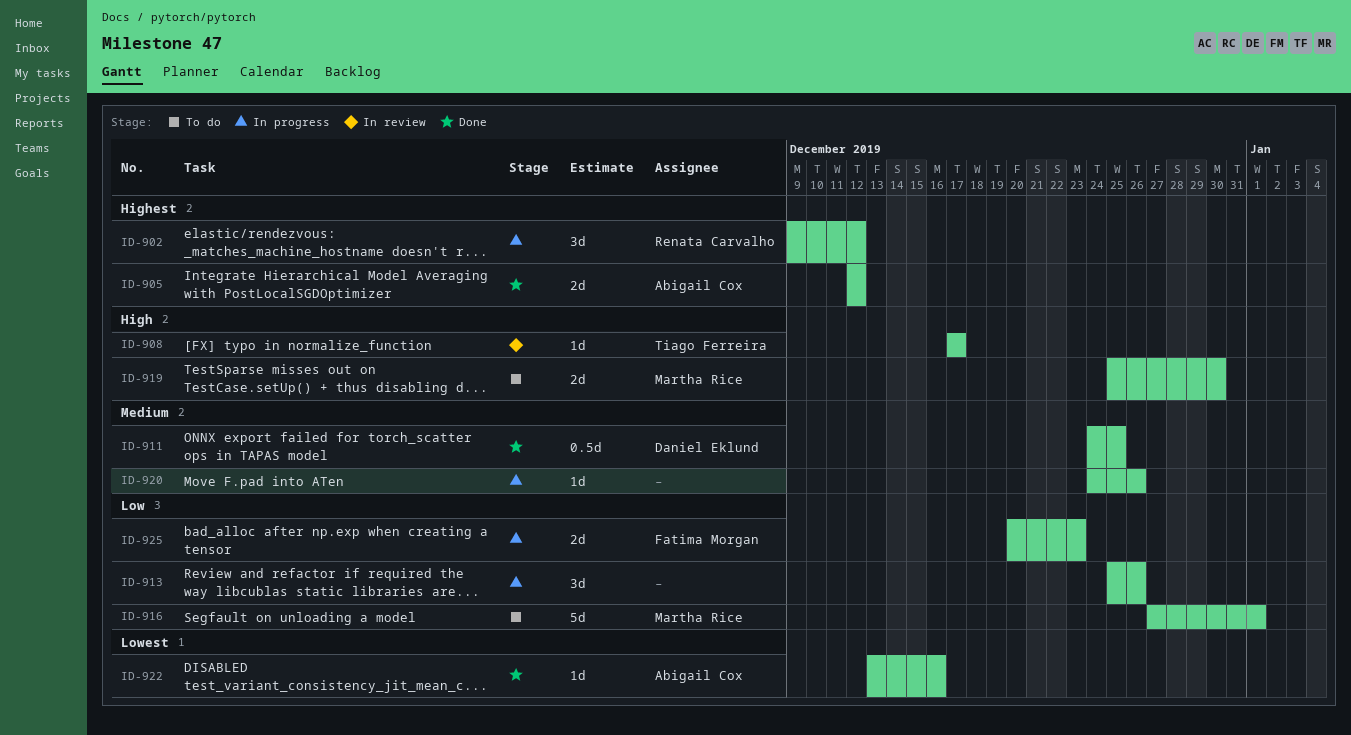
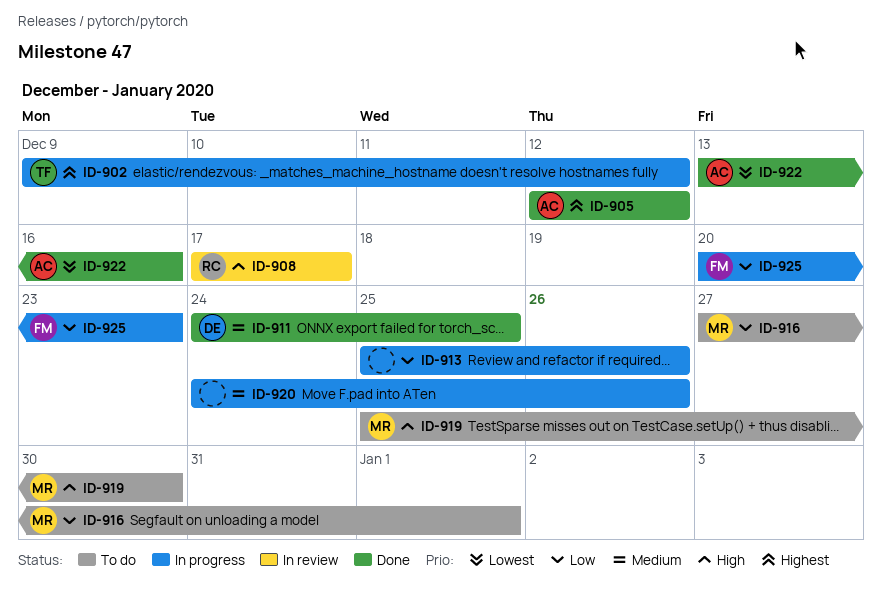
ID-902, owner: Renata Carvalho -> Tiago Ferreira
ID-908, owner: Tiago Ferreira -> Renata Carvalho

